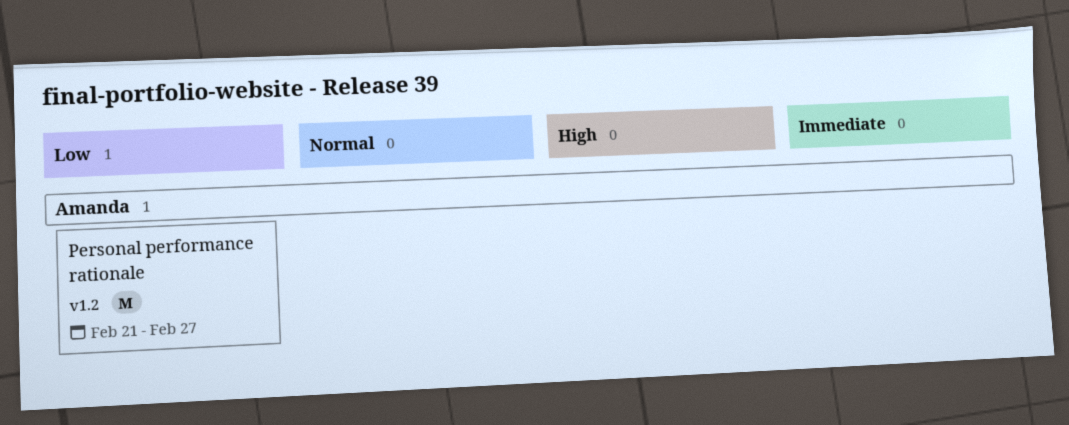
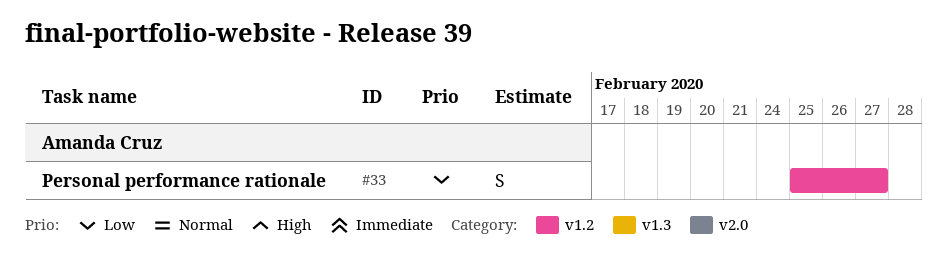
Personal performance rationale, estimate: M -> S
Personal performance rationale, start: Feb 21 -> Feb 25

